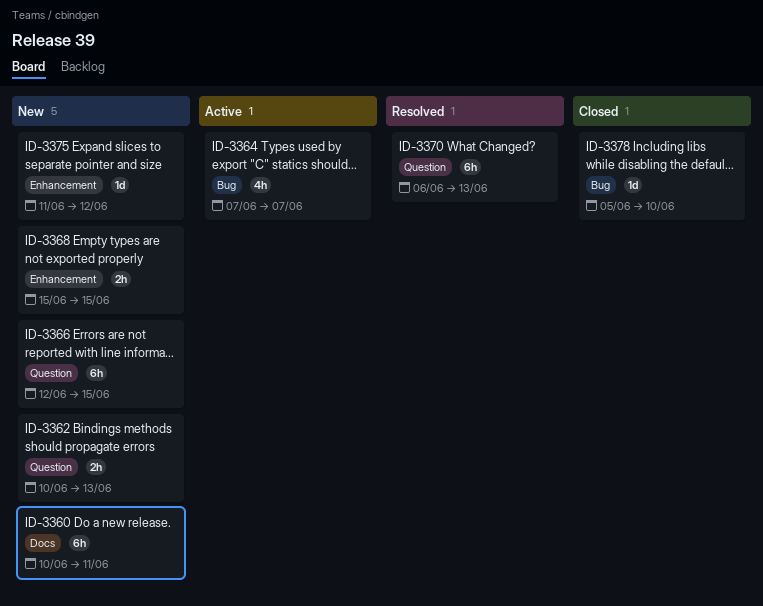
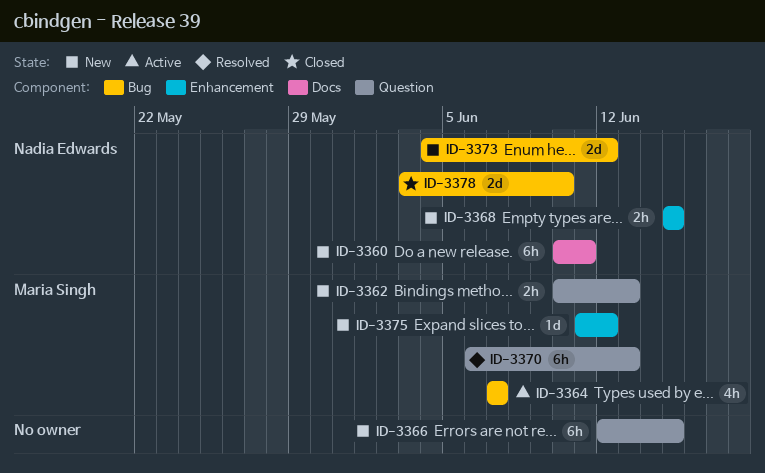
ID-3373: none -> present
ID-3378, estimate: 1d -> 2d
ID-3378, start: Jun 5 -> Jun 3

